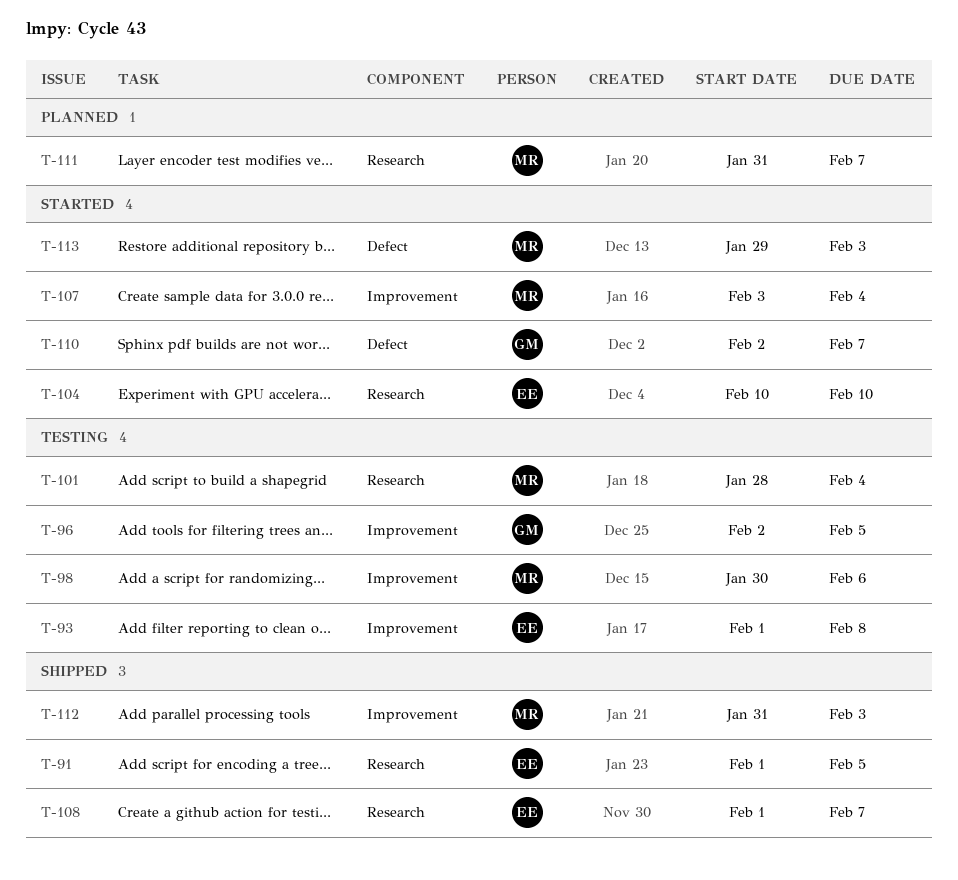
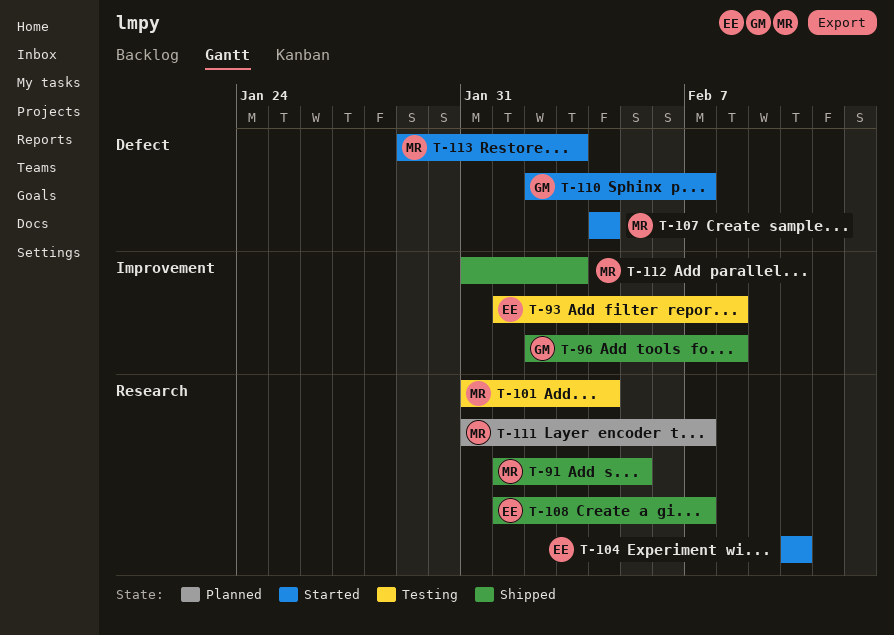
T-91, owner: EE -> MR
T-96, status: Testing -> Shipped
T-96, due: Feb 5 -> Feb 8
T-98: present -> none
T-101, start: Jan 28 -> Jan 31
T-107, label: Improvement -> Defect
T-107, start: Feb 3 -> Feb 4

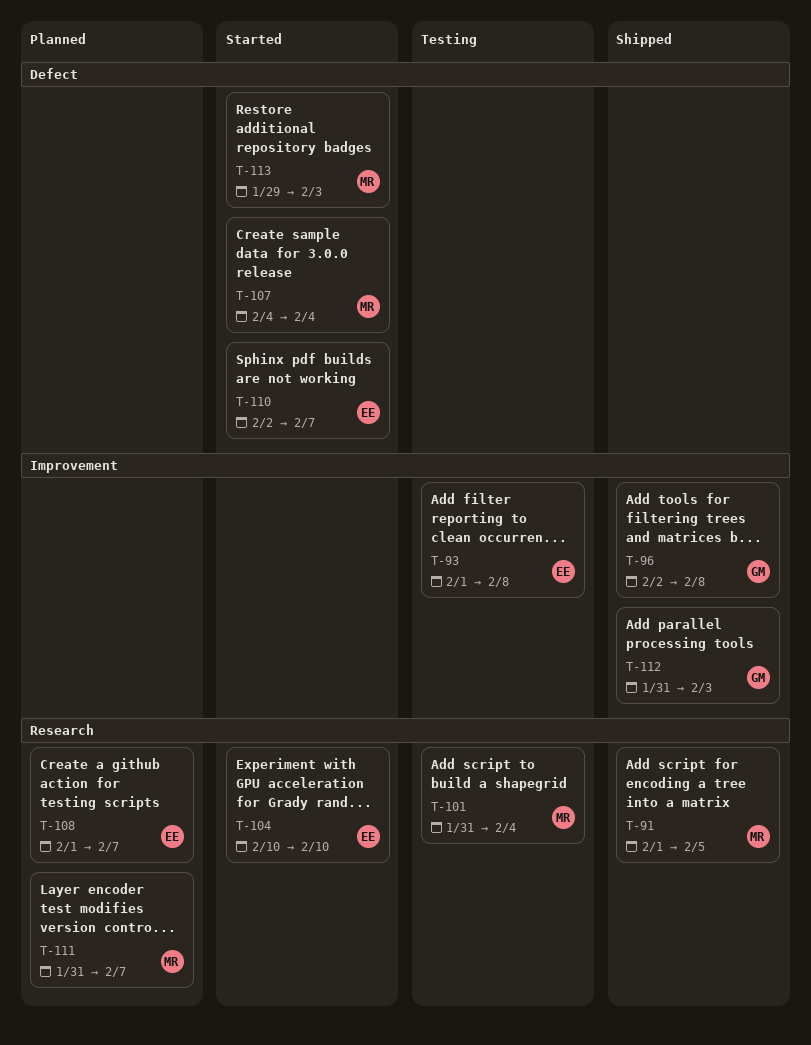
T-108, status: Shipped -> Planned
T-110, owner: GM -> EE
T-112, owner: MR -> GM

